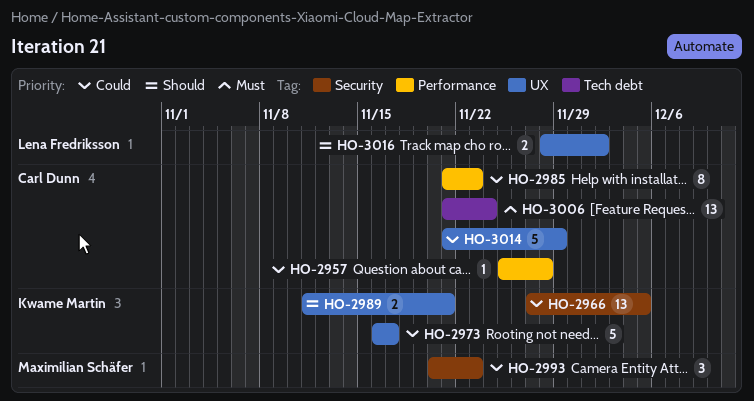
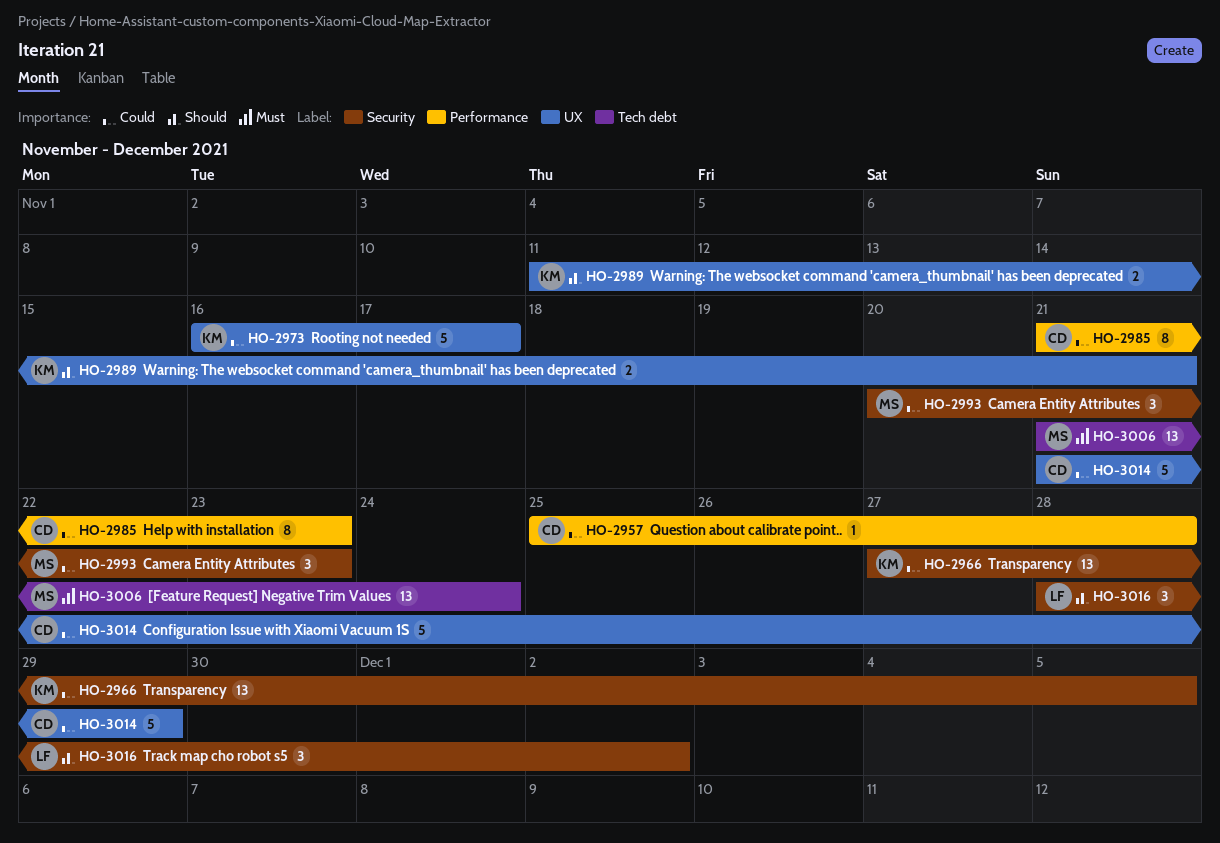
HO-3006, owner: Carl Dunn -> Maximilian Schäfer
HO-3016, label: UX -> Security
HO-3016, estimate: 2 -> 3

